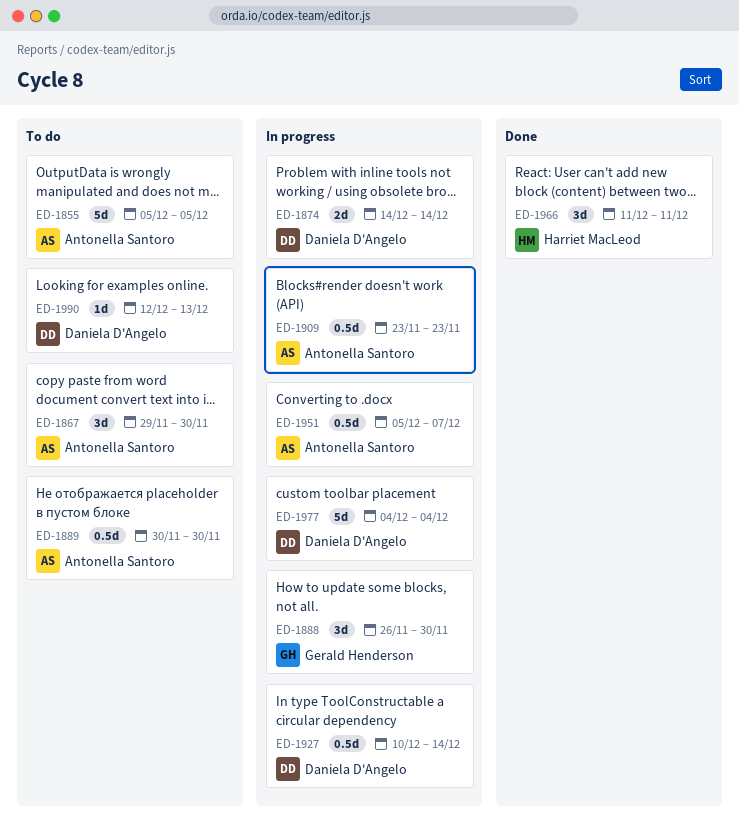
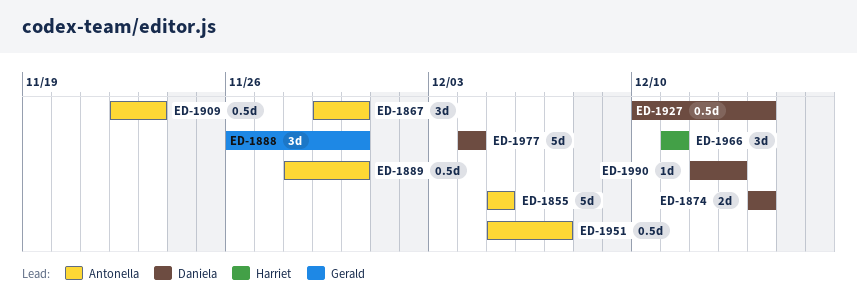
ED-1889, start: Nov 30 -> Nov 28
ED-1909, start: Nov 23 -> Nov 22

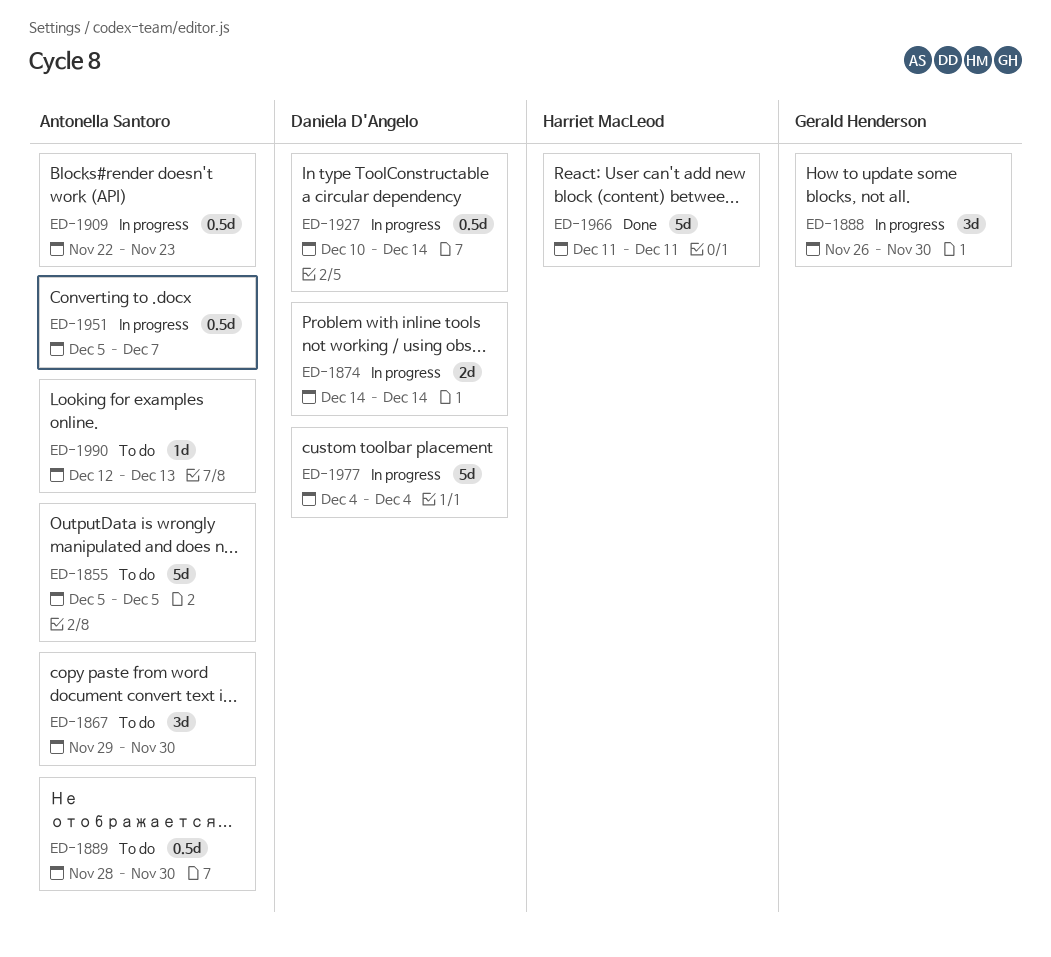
ED-1966, estimate: 3d -> 5d
ED-1990, owner: Daniela D'Angelo -> Antonella Santoro

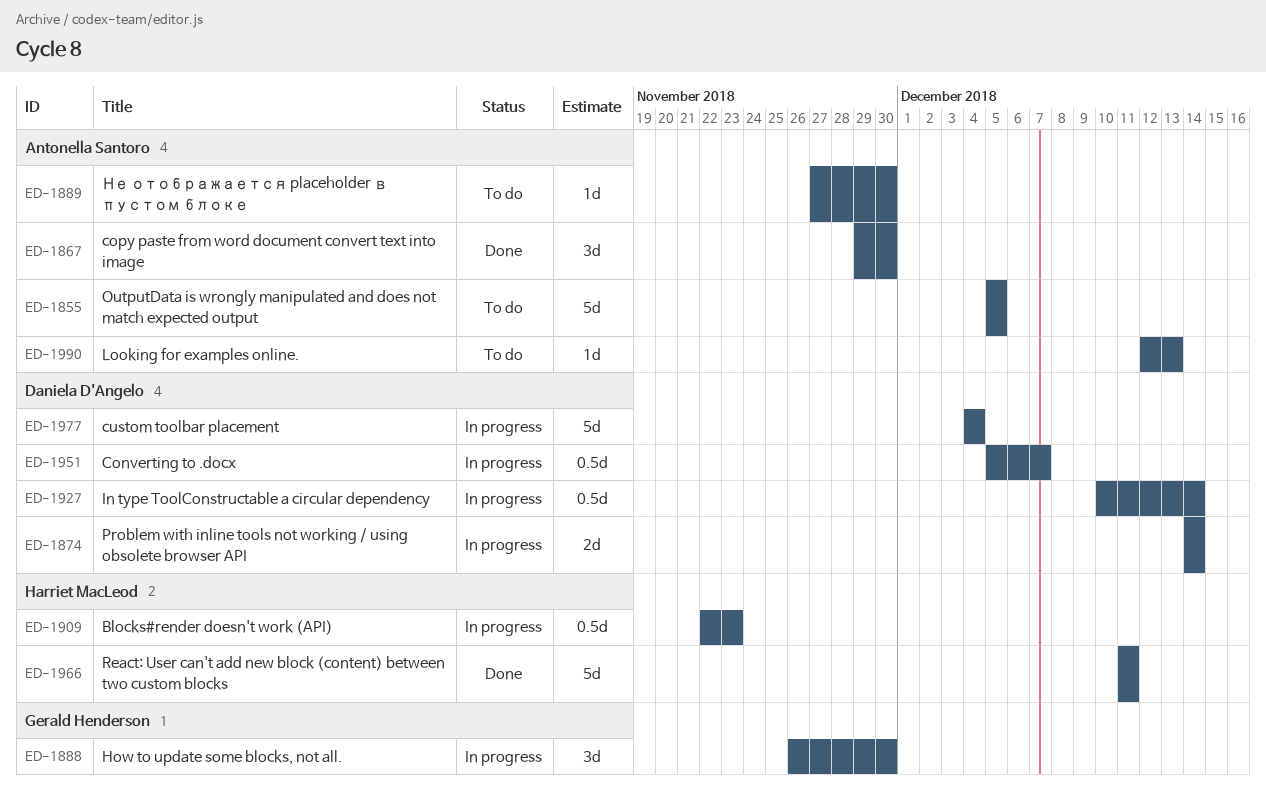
ED-1867, status: To do -> Done
ED-1889, estimate: 0.5d -> 1d
ED-1889, start: Nov 28 -> Nov 27
ED-1909, owner: Antonella Santoro -> Harriet MacLeod
ED-1951, owner: Antonella Santoro -> Daniela D'Angelo

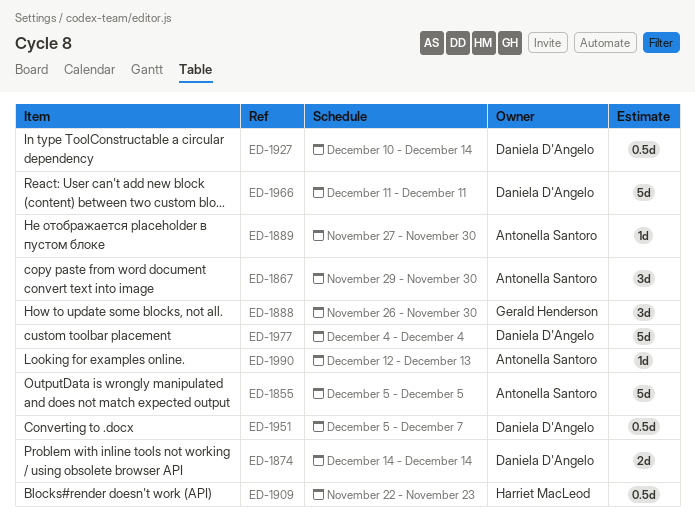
ED-1966, owner: Harriet MacLeod -> Daniela D'Angelo

